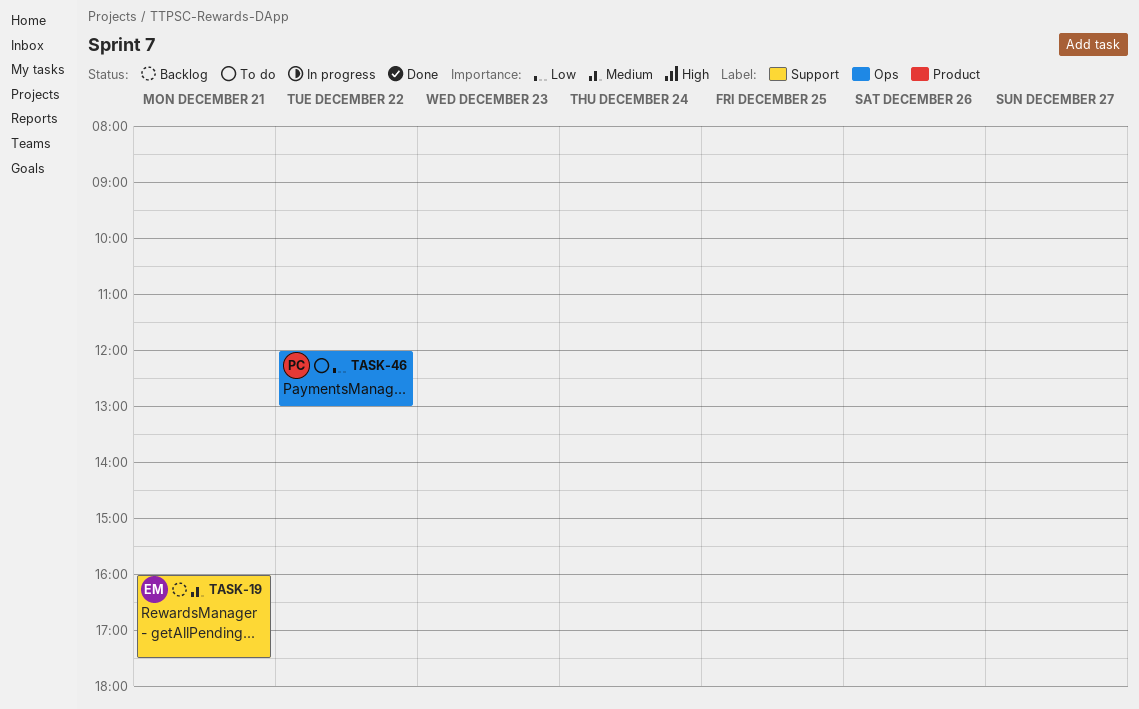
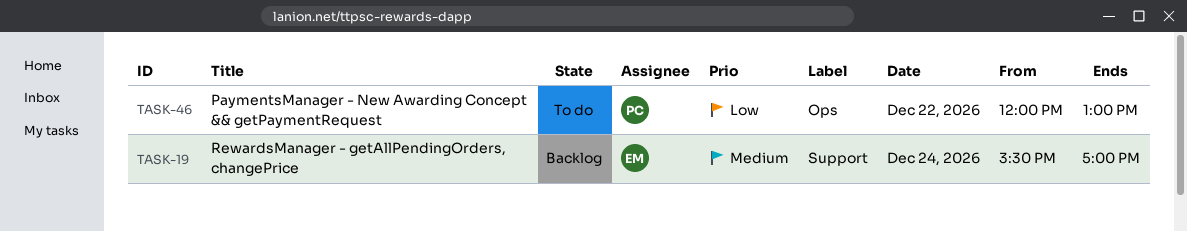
TASK-19, day: Dec 21 -> Dec 24
TASK-19, begins: 16:00 -> 15:30
TASK-19, ends: 17:30 -> 17:00

